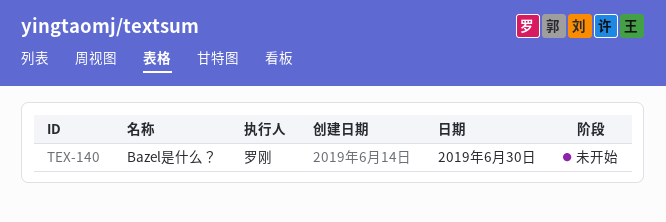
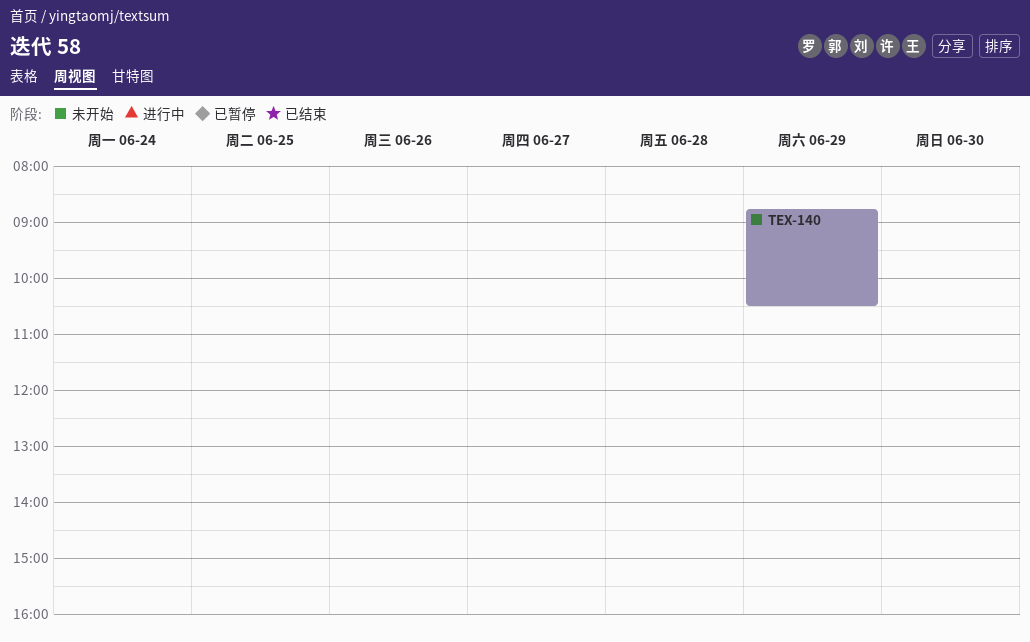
TEX-140, day: Jun 30 -> Jun 29

